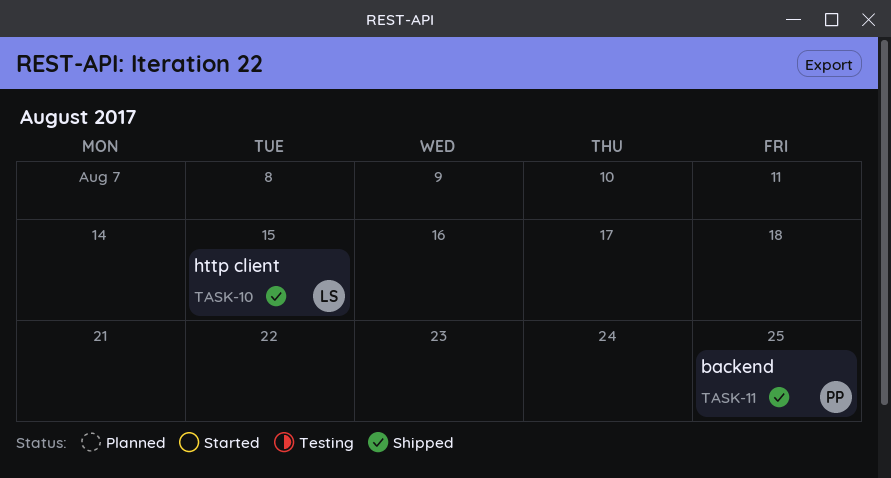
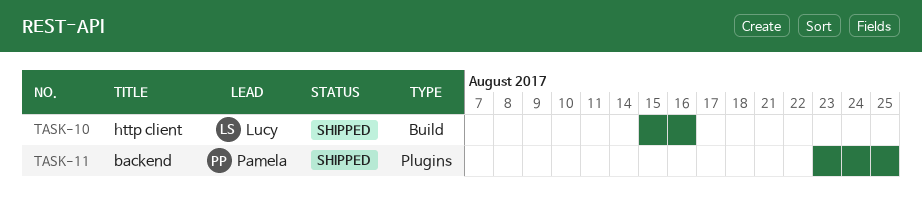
TASK-10, due: Aug 15 -> Aug 16

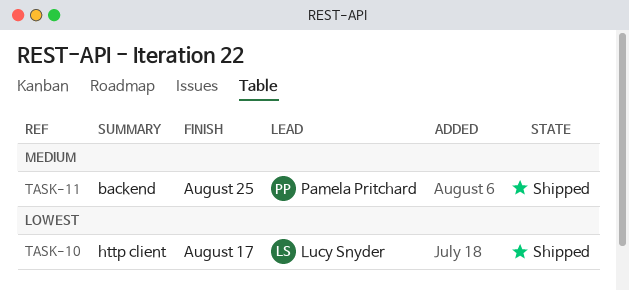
TASK-10, due: Aug 16 -> Aug 17

